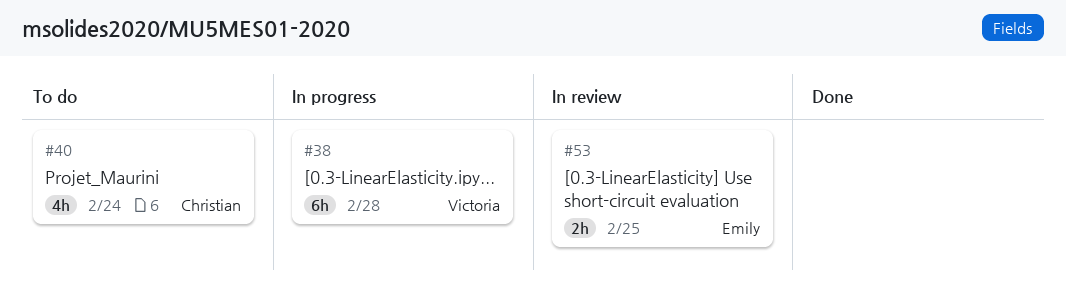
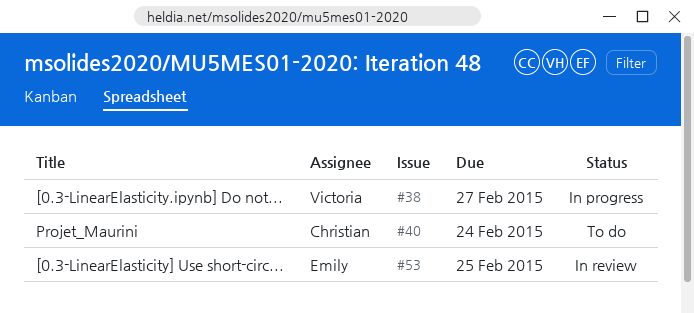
#38, due: Feb 28 -> Feb 27

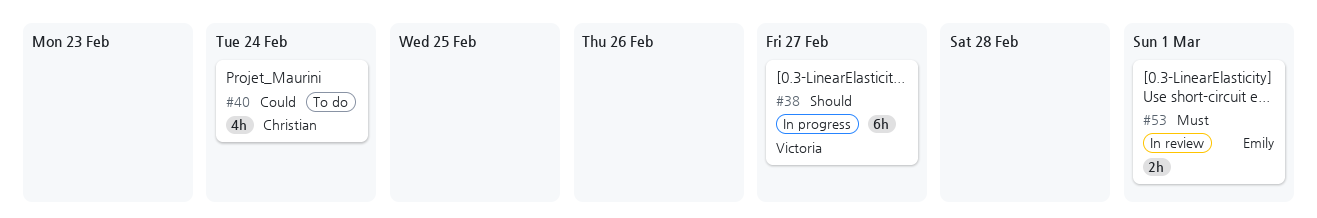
#53, due: Feb 25 -> Mar 1

